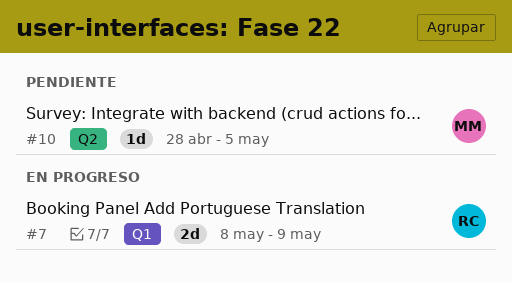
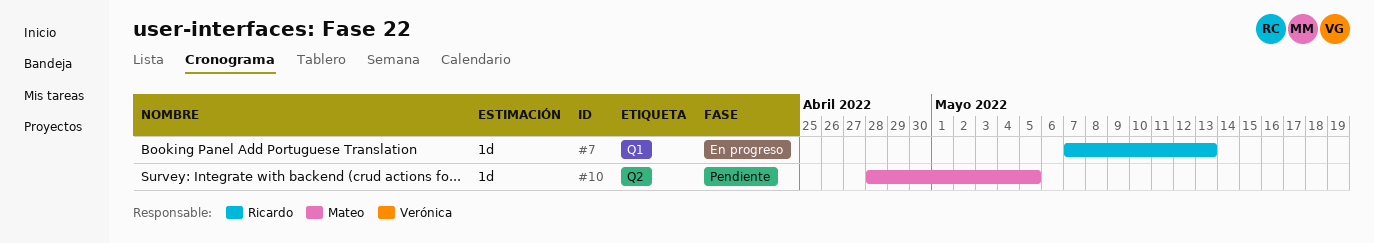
#7, estimate: 2d -> 1d
#7, start: May 8 -> May 7
#7, due: May 9 -> May 13

